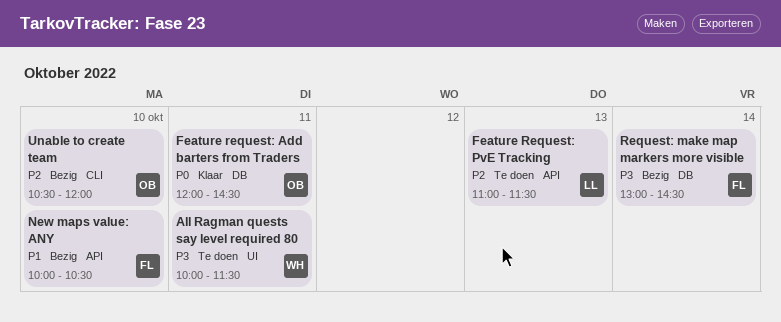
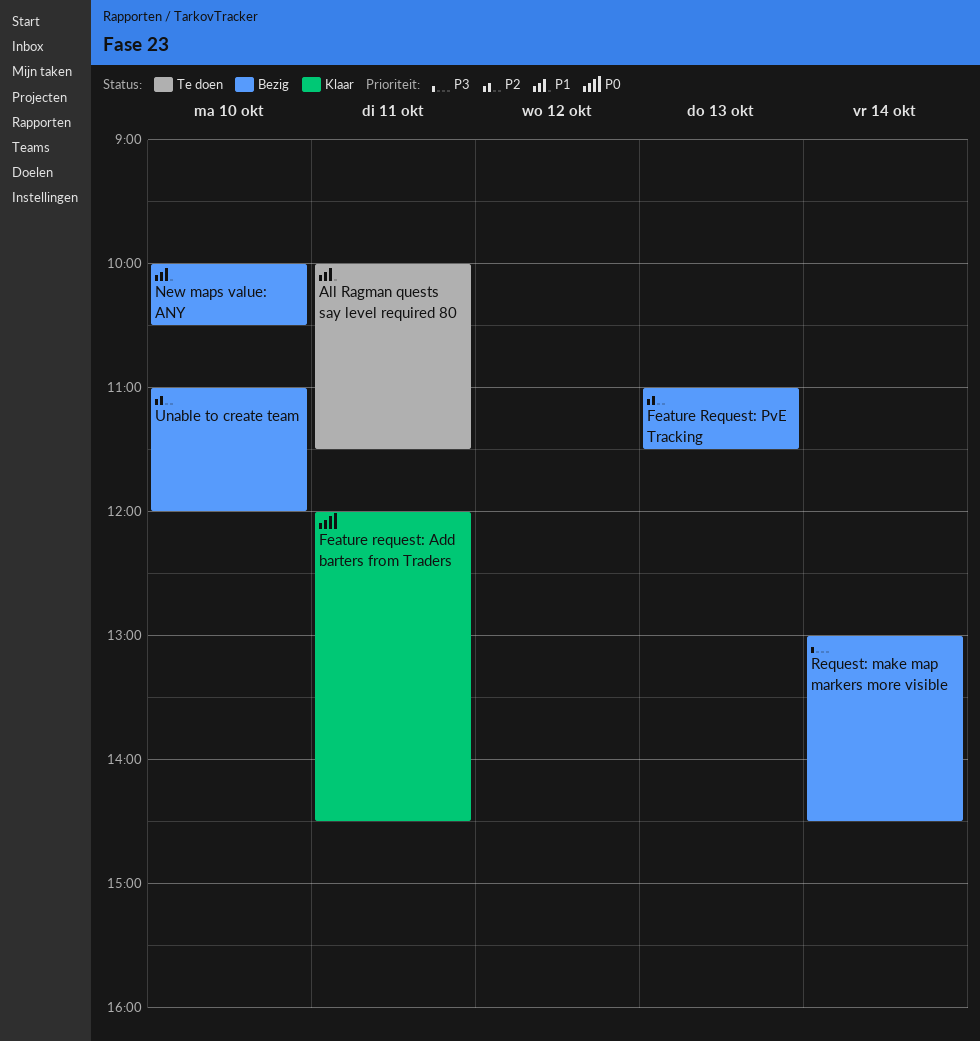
All Ragman quests say level required 80, priority: P3 -> P1
Feature Request: PvE Tracking, status: Te doen -> Bezig
Unable to create team, begins: 10:30 -> 11:00

